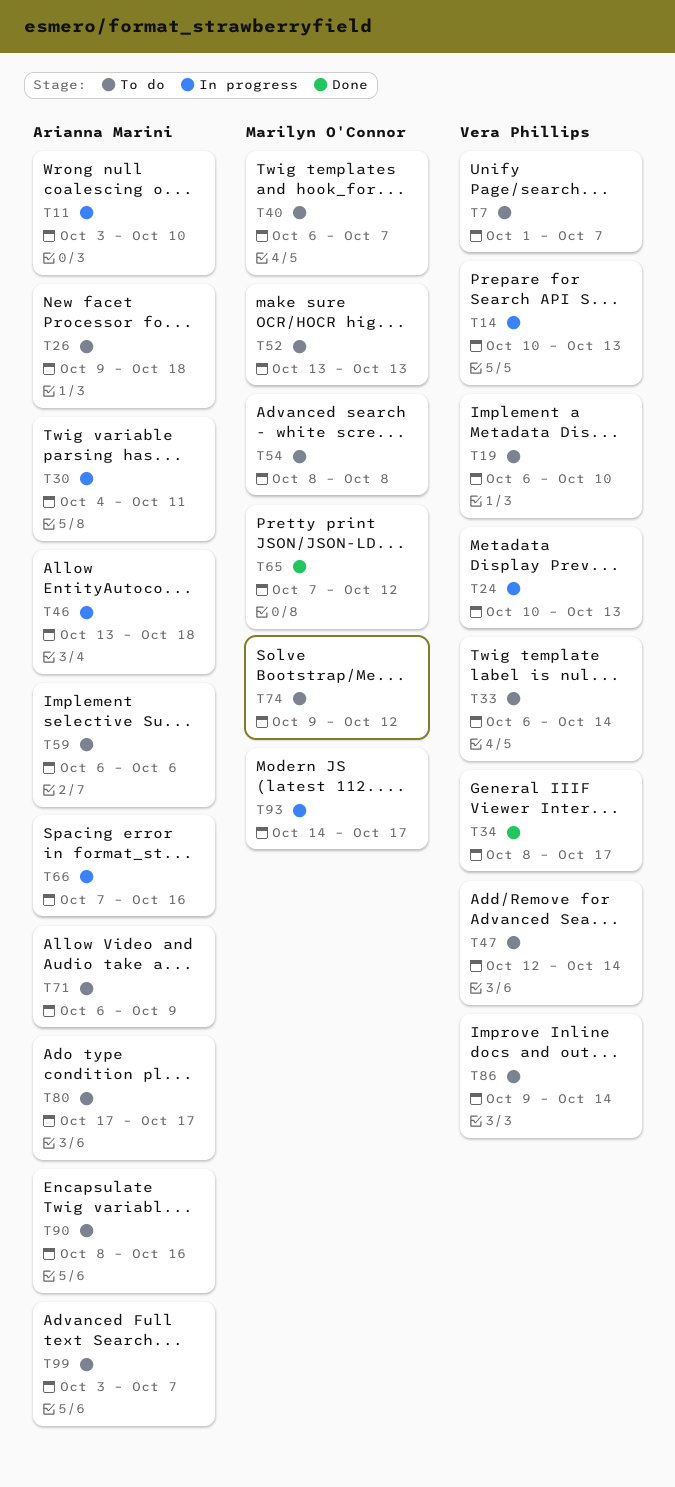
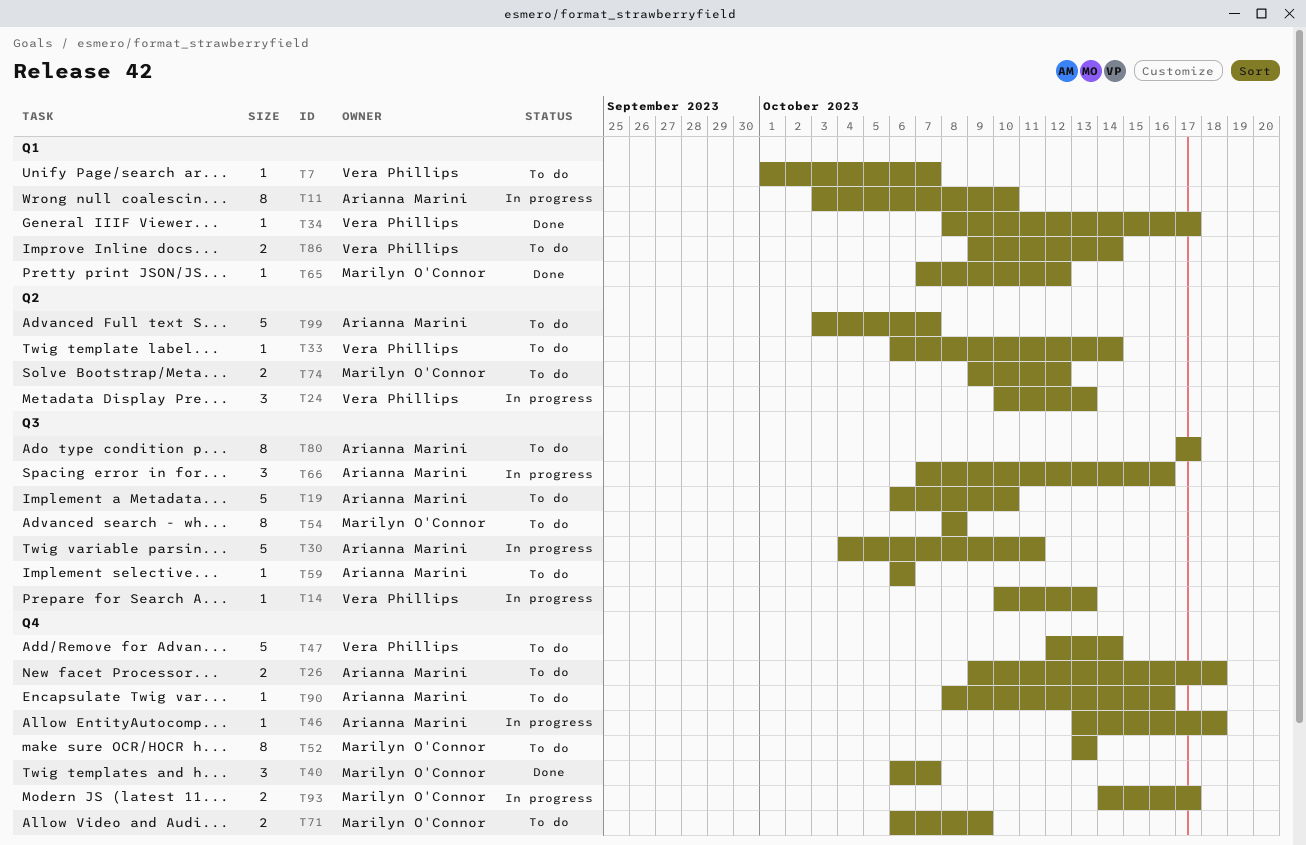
T19, owner: Vera Phillips -> Arianna Marini
T40, status: To do -> Done
T71, owner: Arianna Marini -> Marilyn O'Connor

